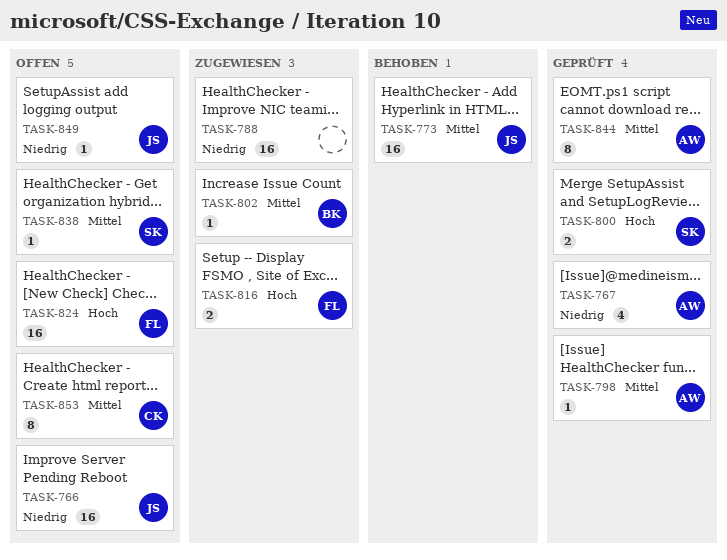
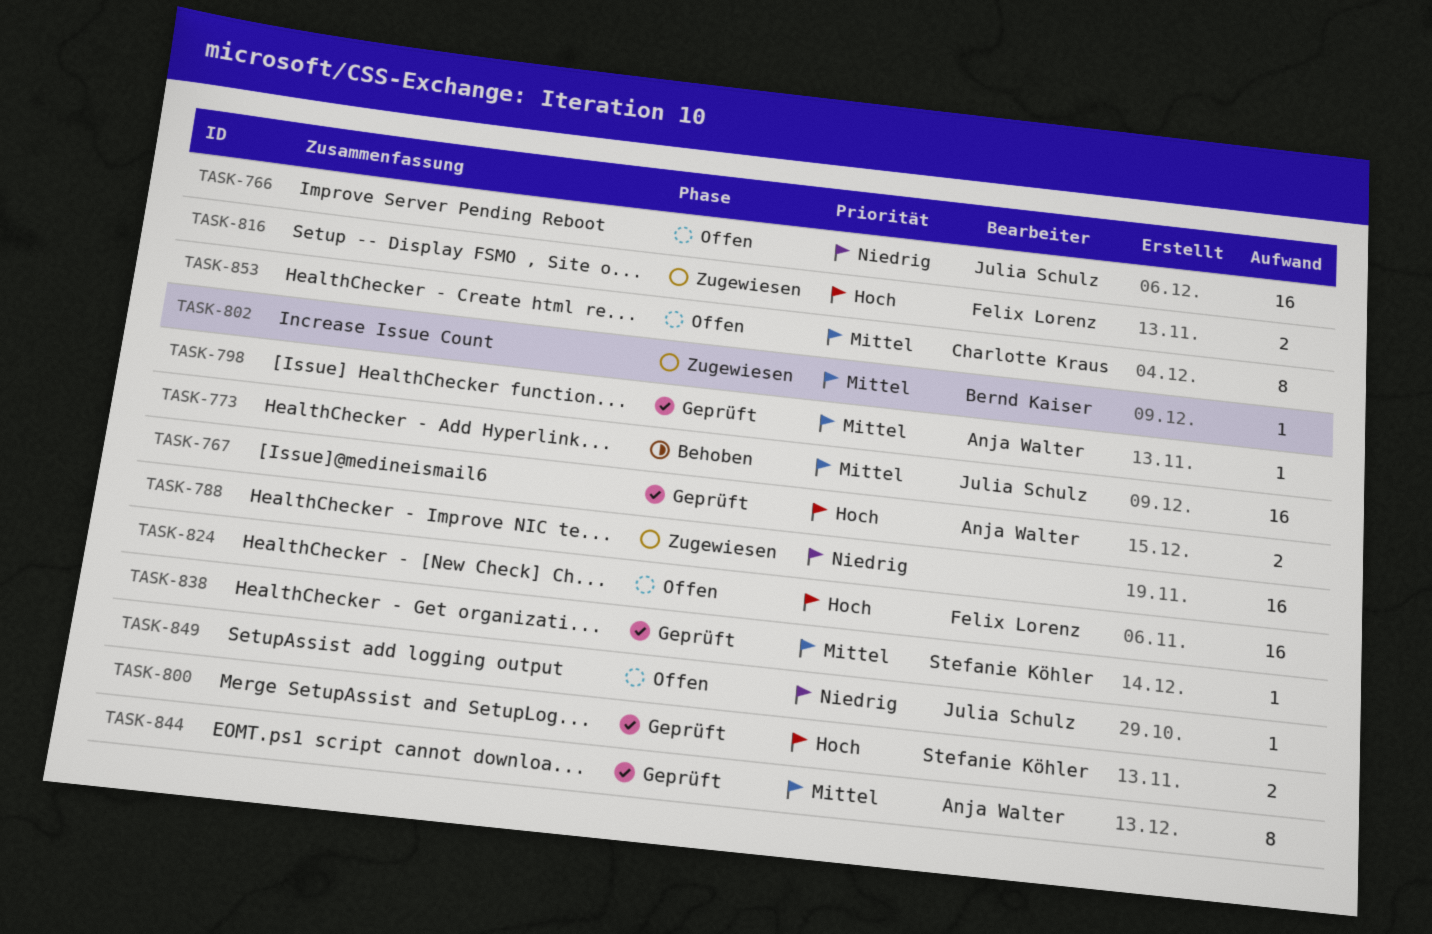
TASK-767, priority: Niedrig -> Hoch
TASK-767, estimate: 4 -> 2
TASK-838, status: Offen -> Geprüft

